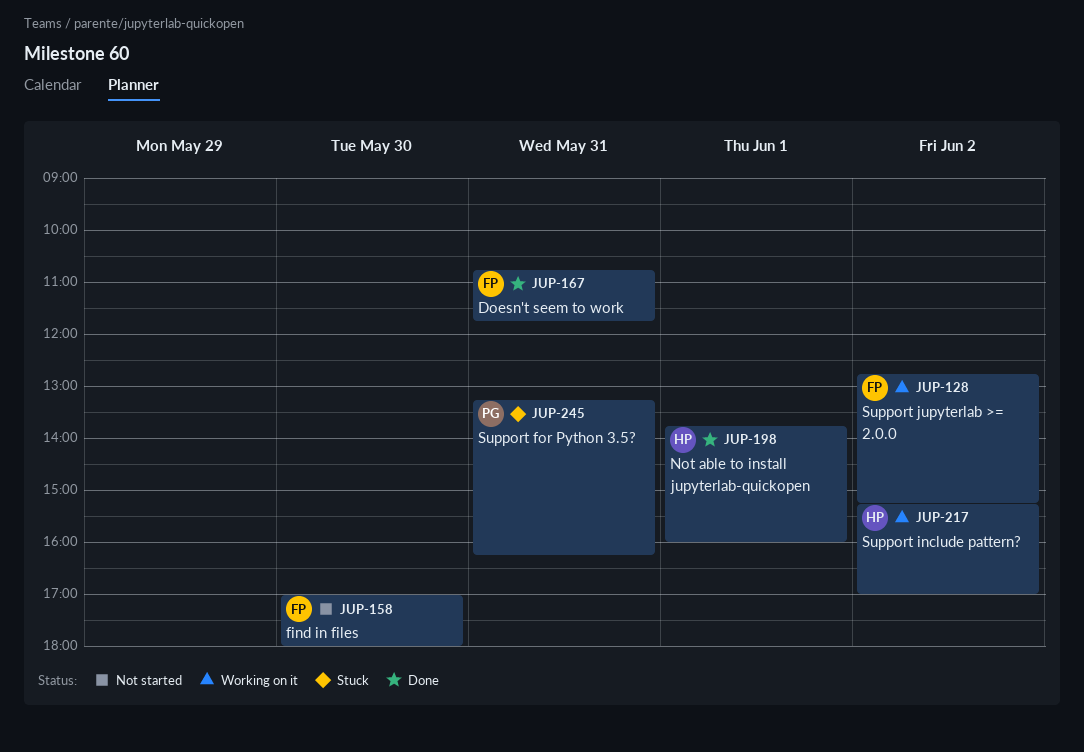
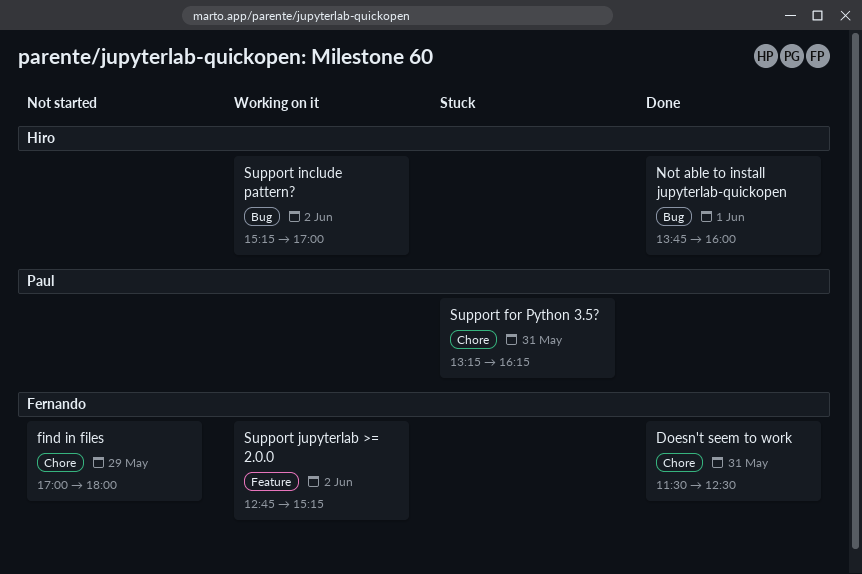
Doesn't seem to work, begins: 10:45 -> 11:30
Doesn't seem to work, ends: 11:45 -> 12:30
find in files, day: May 30 -> May 29

